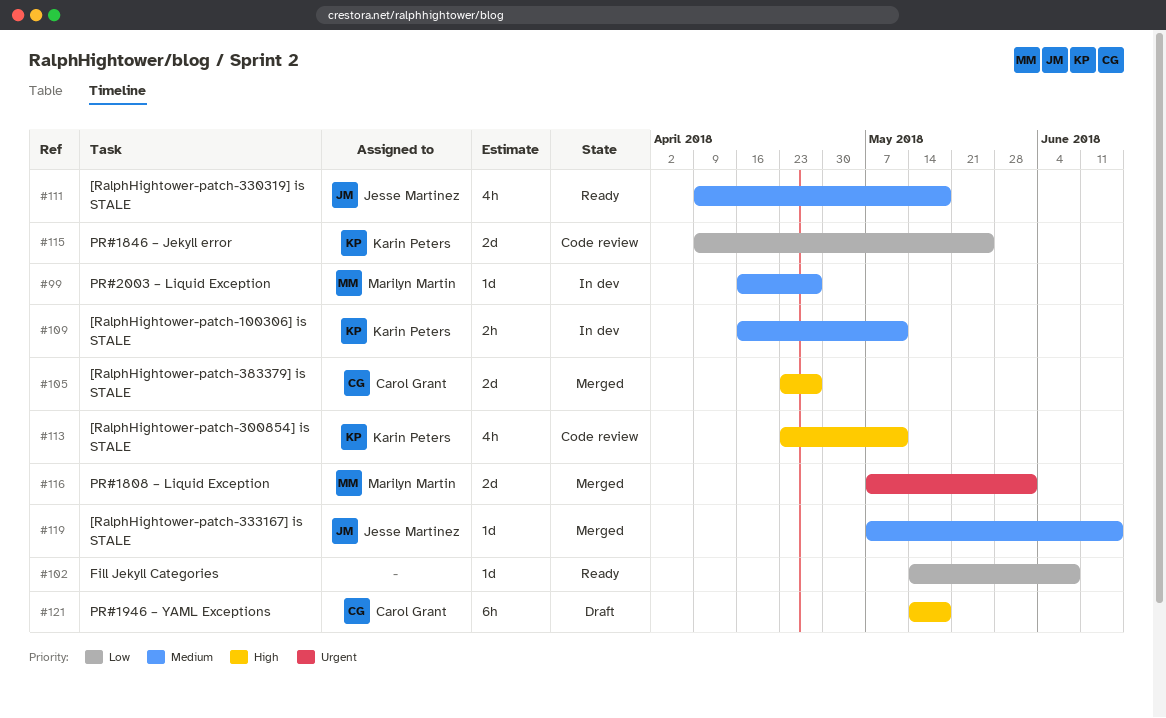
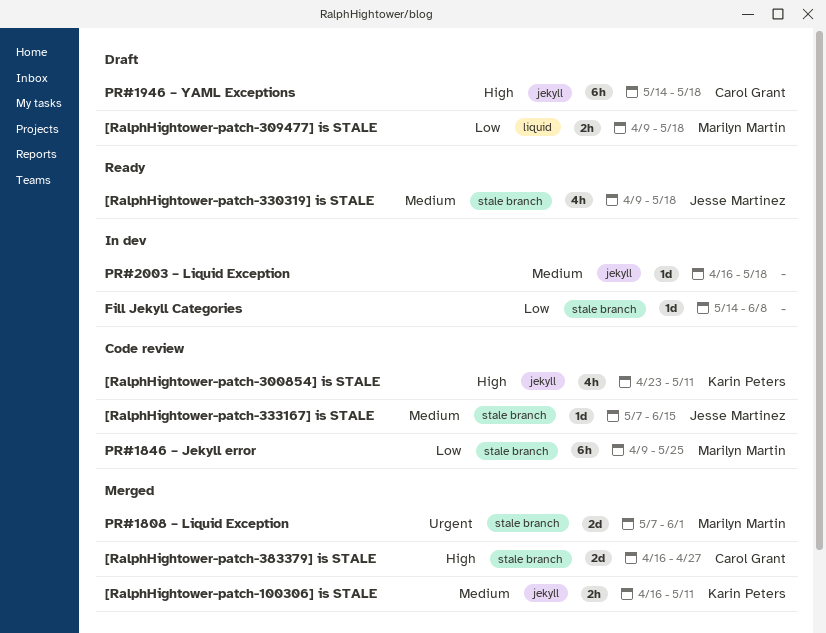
[RalphHightower-patch-100306] is STALE, status: In dev -> Merged
[RalphHightower-patch-309477] is STALE: none -> present
[RalphHightower-patch-333167] is STALE, status: Merged -> Code review
[RalphHightower-patch-383379] is STALE, start: Apr 23 -> Apr 16
Fill Jekyll Categories, status: Ready -> In dev
PR#1846 – Jekyll error, owner: Karin Peters -> Marilyn Martin
PR#1846 – Jekyll error, estimate: 2d -> 6h
PR#2003 – Liquid Exception, owner: Marilyn Martin -> none
PR#2003 – Liquid Exception, due: Apr 27 -> May 18

